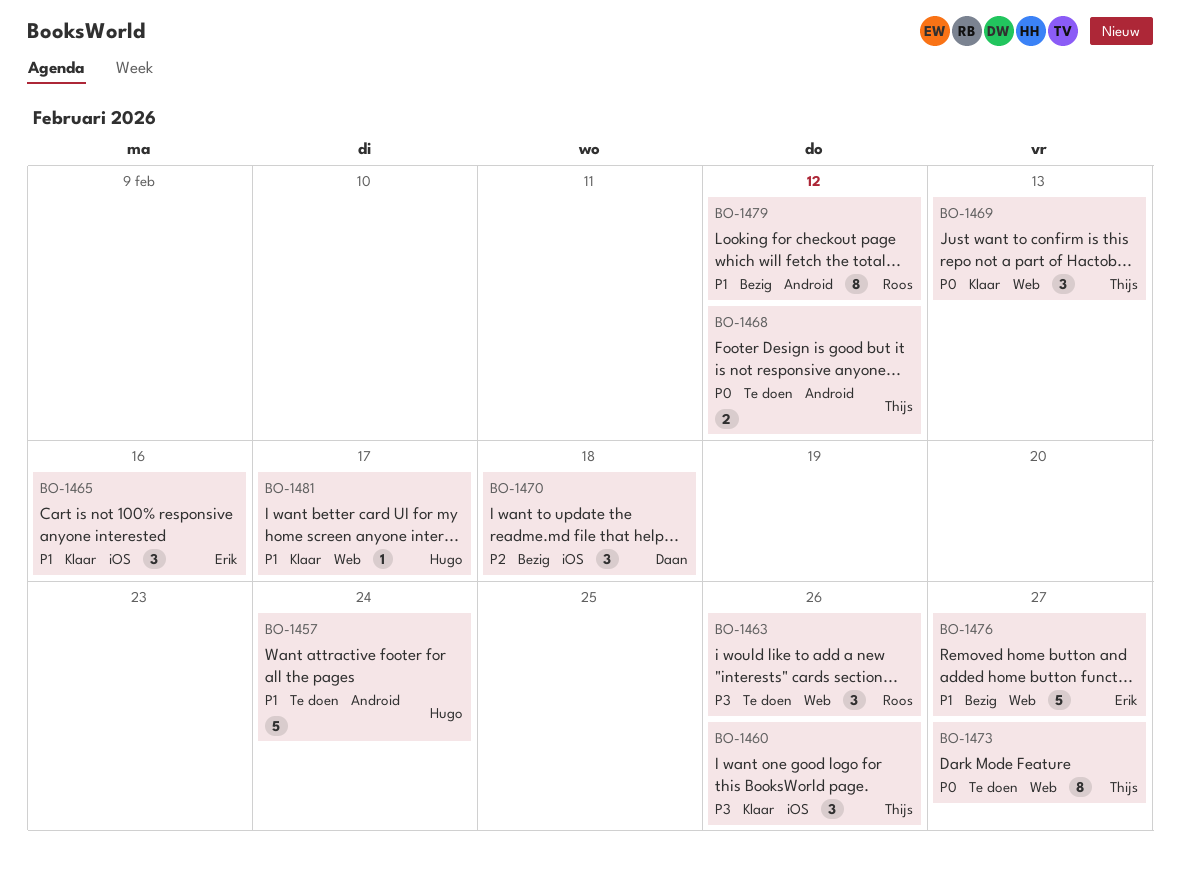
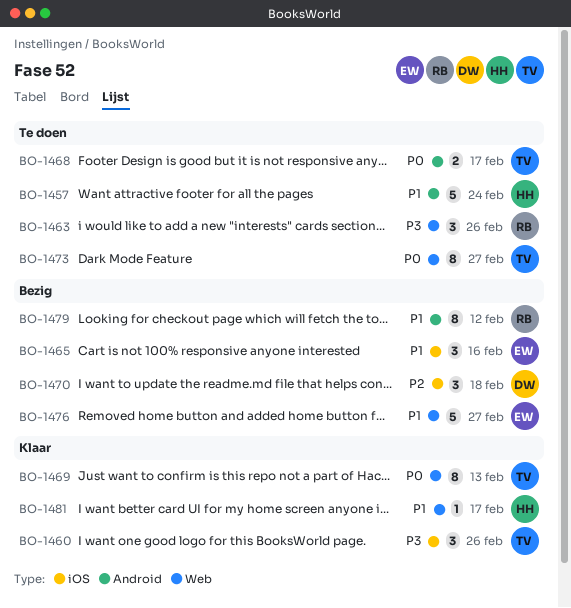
BO-1465, status: Klaar -> Bezig
BO-1468, due: Feb 12 -> Feb 17
BO-1469, estimate: 3 -> 8

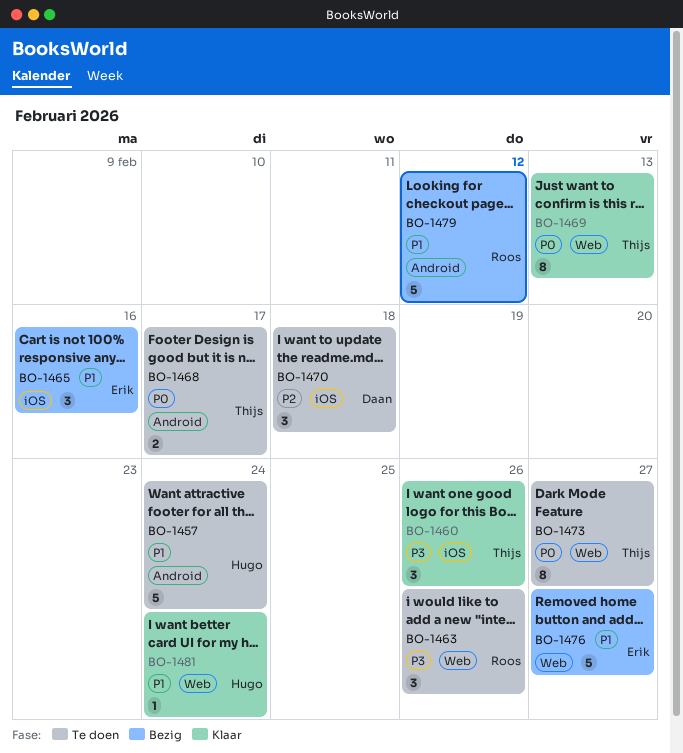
BO-1470, status: Bezig -> Te doen
BO-1479, estimate: 8 -> 5
BO-1481, due: Feb 17 -> Feb 24

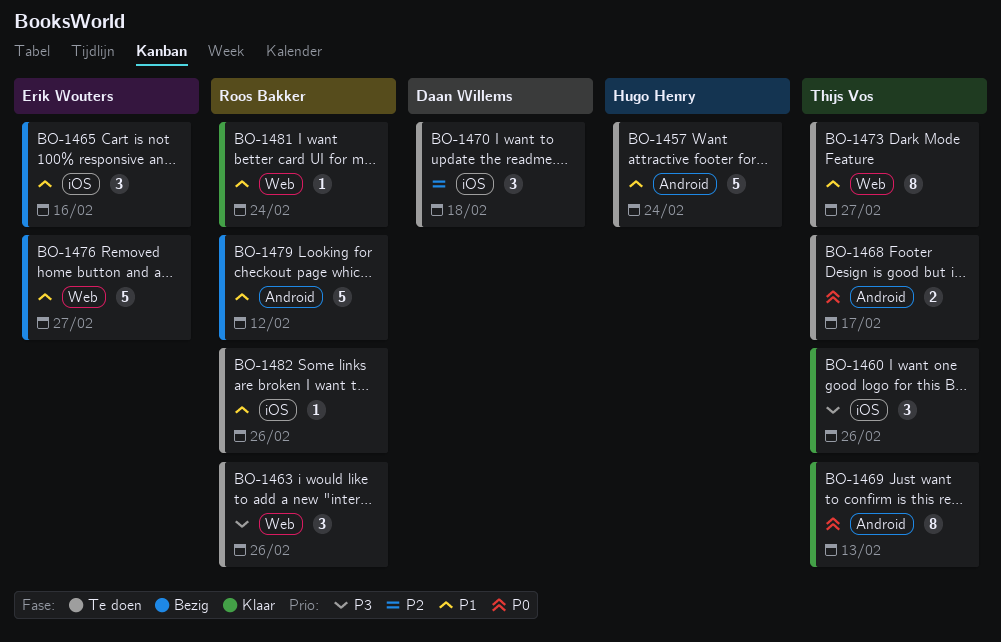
BO-1469, label: Web -> Android
BO-1473, priority: P0 -> P1
BO-1481, owner: Hugo Henry -> Roos Bakker
BO-1482: none -> present

